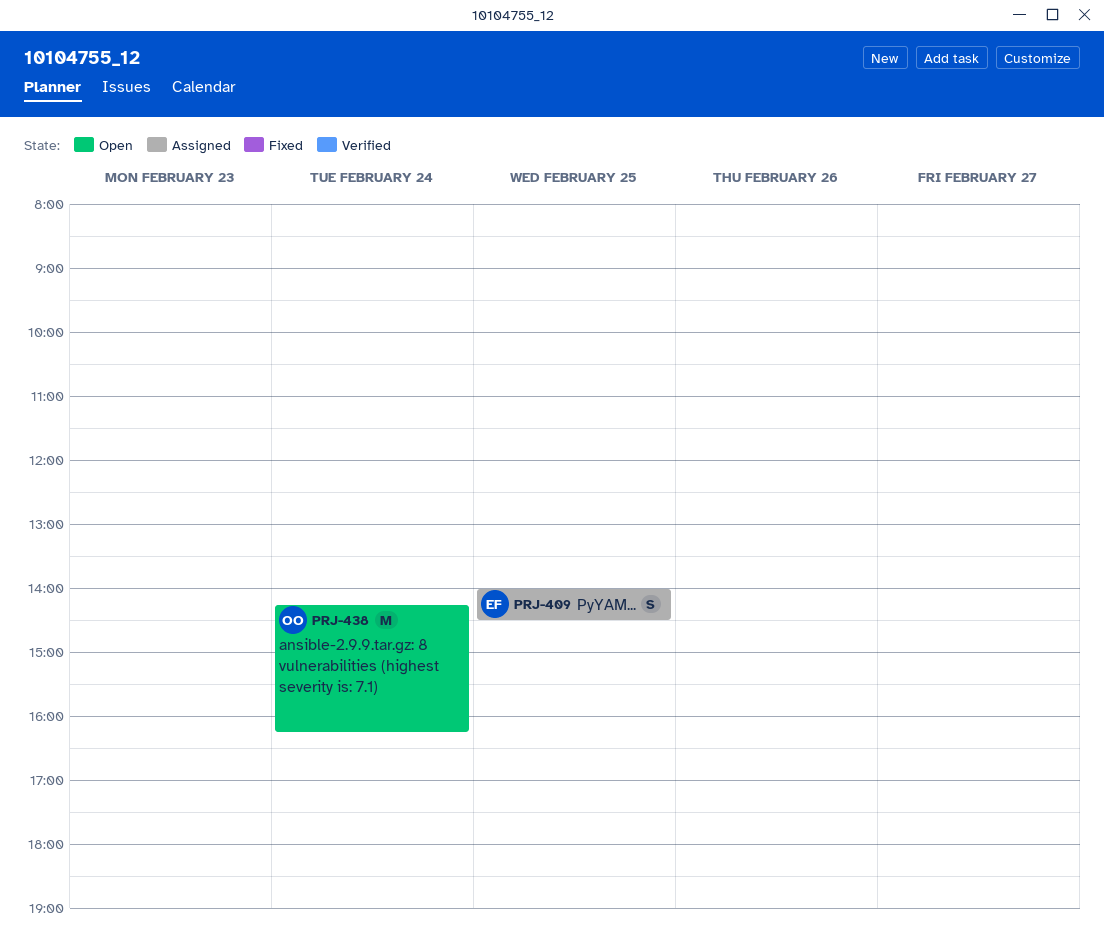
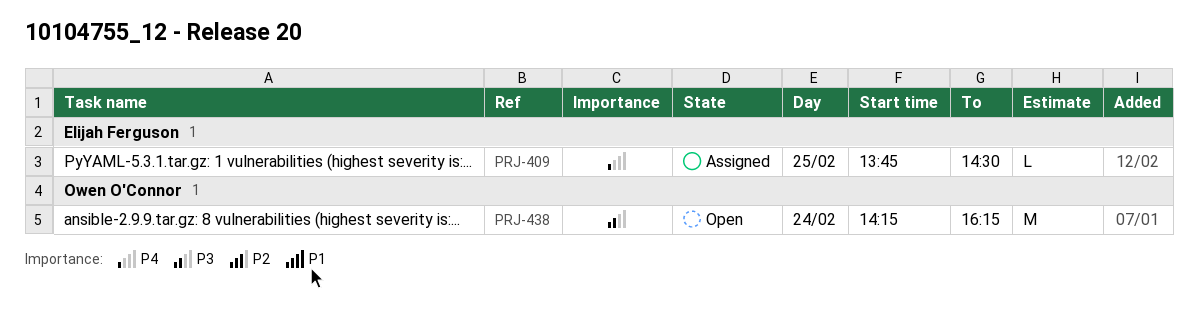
PRJ-409, estimate: S -> L
PRJ-409, begins: 14:00 -> 13:45

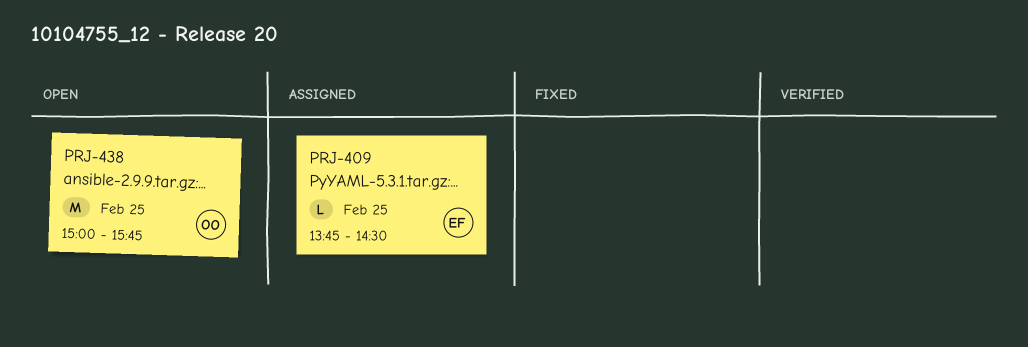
PRJ-438, day: Feb 24 -> Feb 25
PRJ-438, begins: 14:15 -> 15:00
PRJ-438, ends: 16:15 -> 15:45

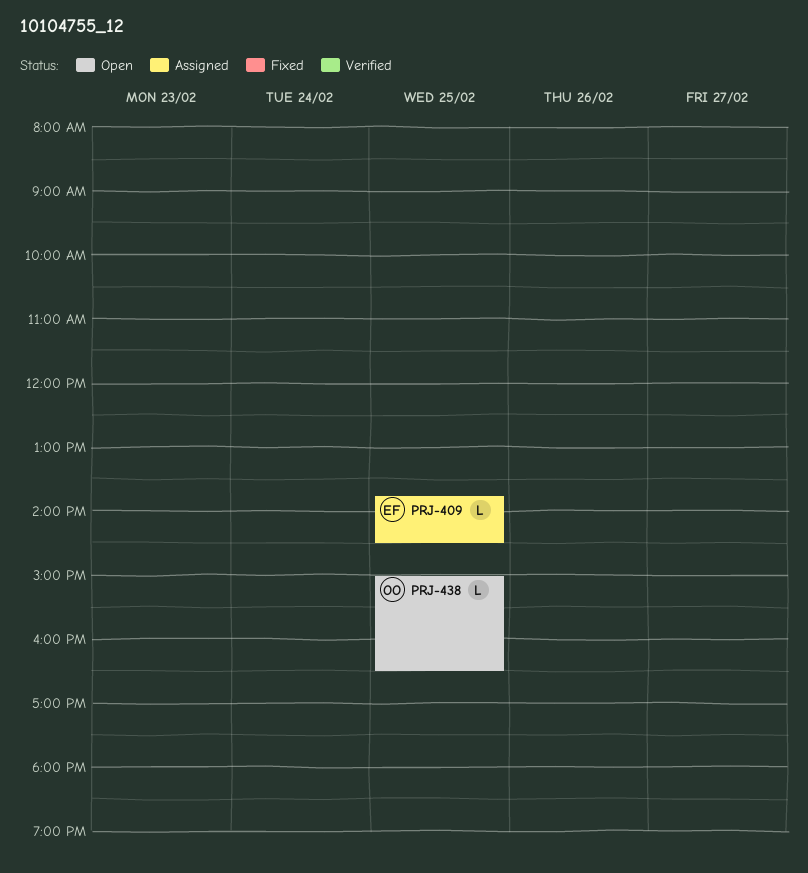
PRJ-438, estimate: M -> L
PRJ-438, ends: 15:45 -> 16:30

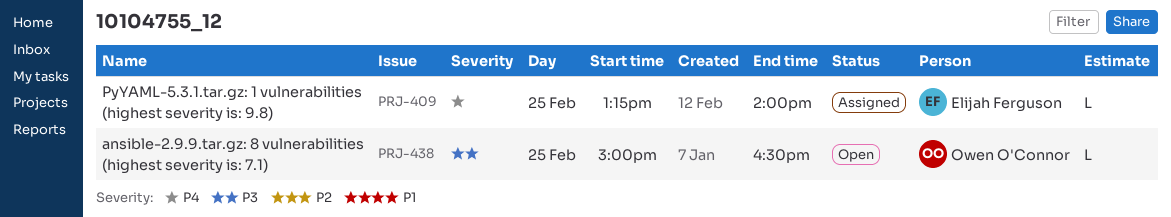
PRJ-409, begins: 13:45 -> 13:15
PRJ-409, ends: 14:30 -> 14:00

